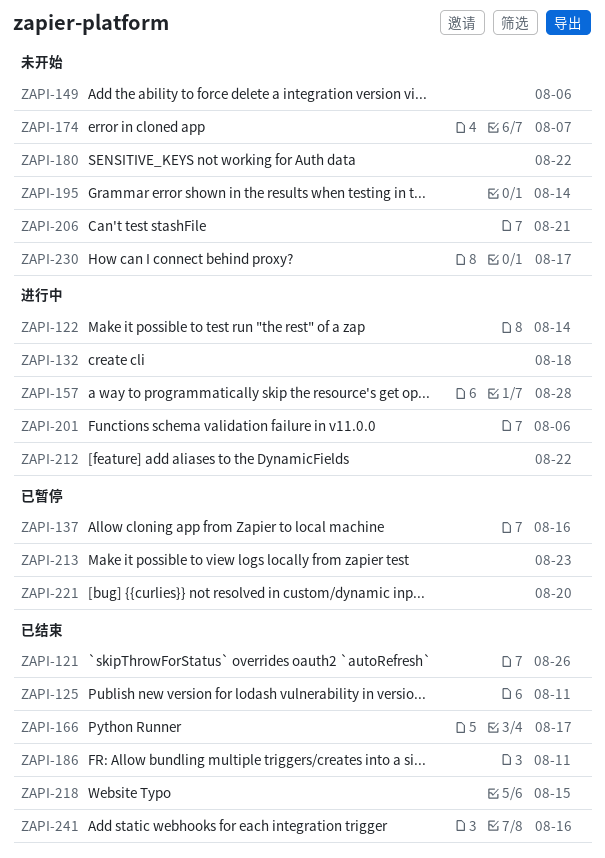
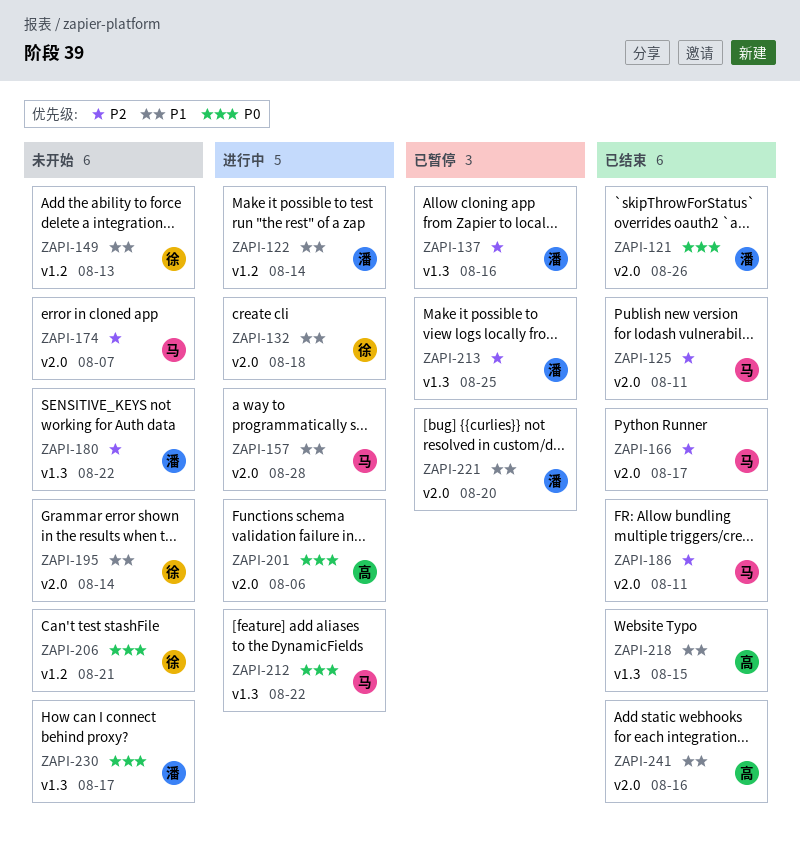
ZAPI-149, due: Aug 6 -> Aug 13
ZAPI-213, due: Aug 23 -> Aug 25

